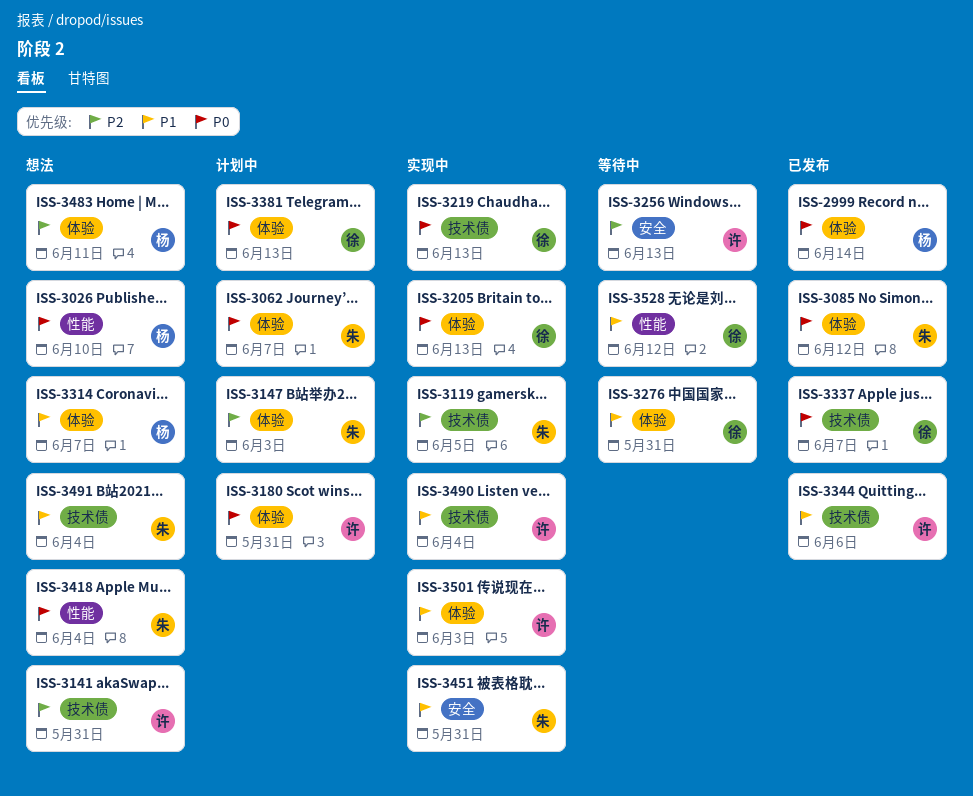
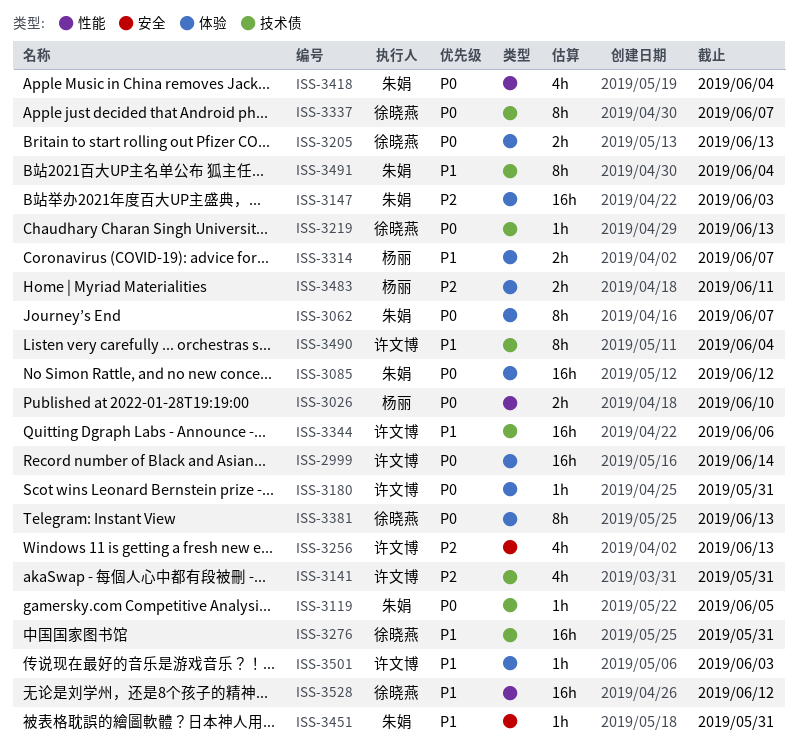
ISS-2999, owner: 杨丽 -> 许文博
ISS-3119, priority: P2 -> P0
ISS-3276, label: 体验 -> 技术债

